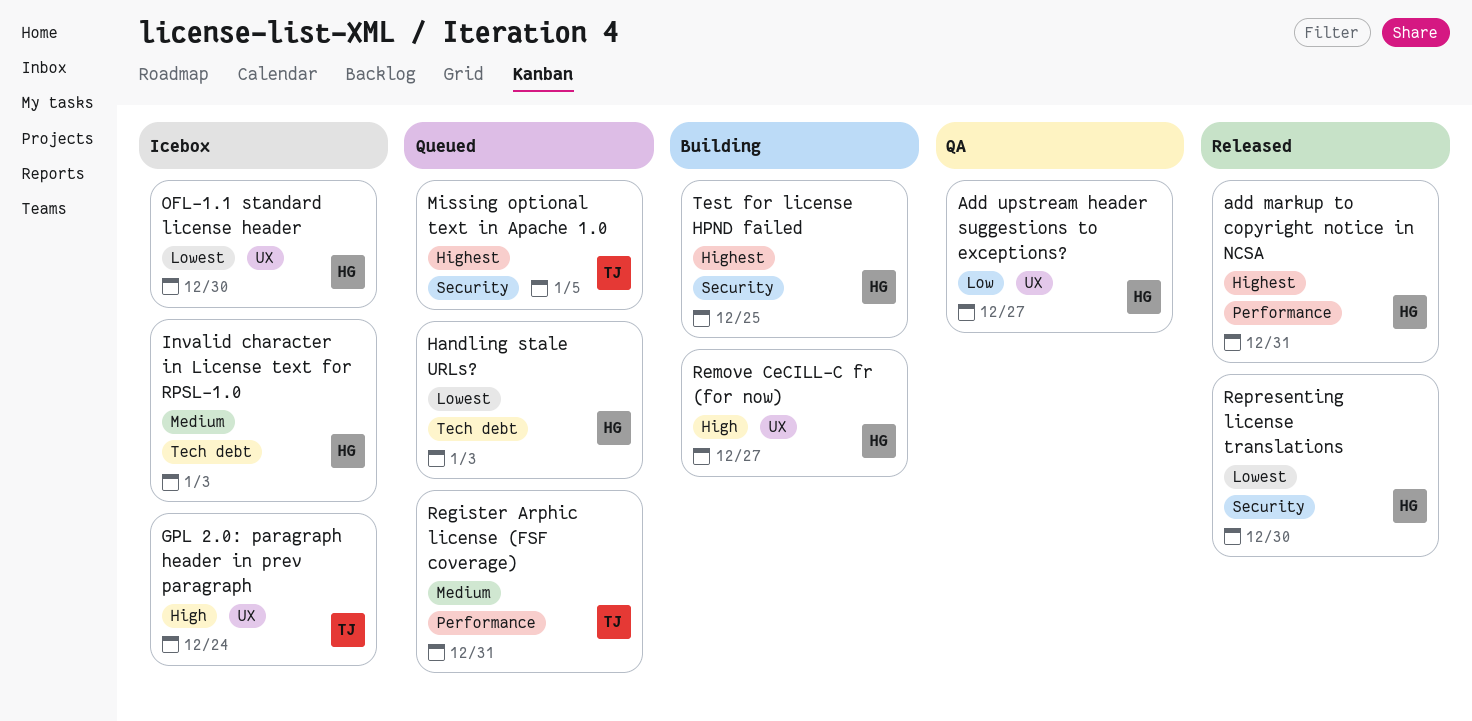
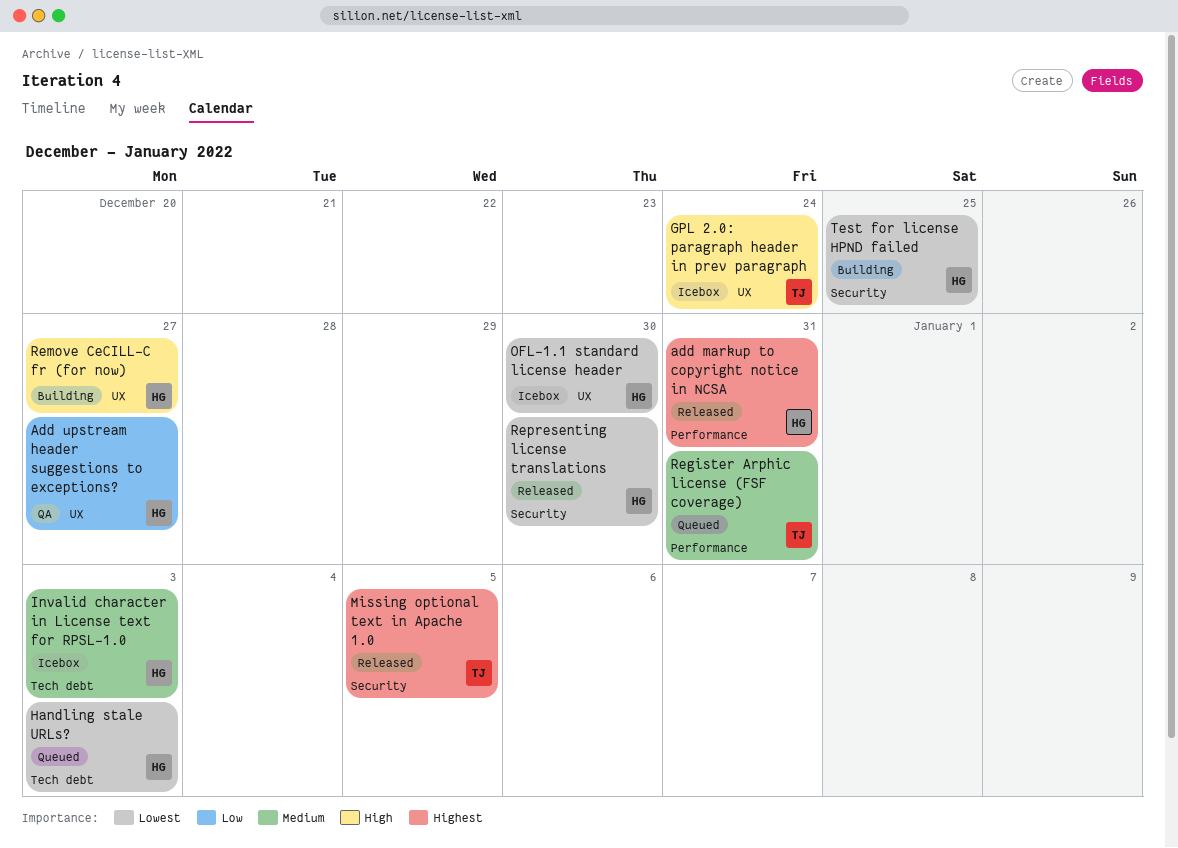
Missing optional text in Apache 1.0, status: Queued -> Released
Test for license HPND failed, priority: Highest -> Lowest

